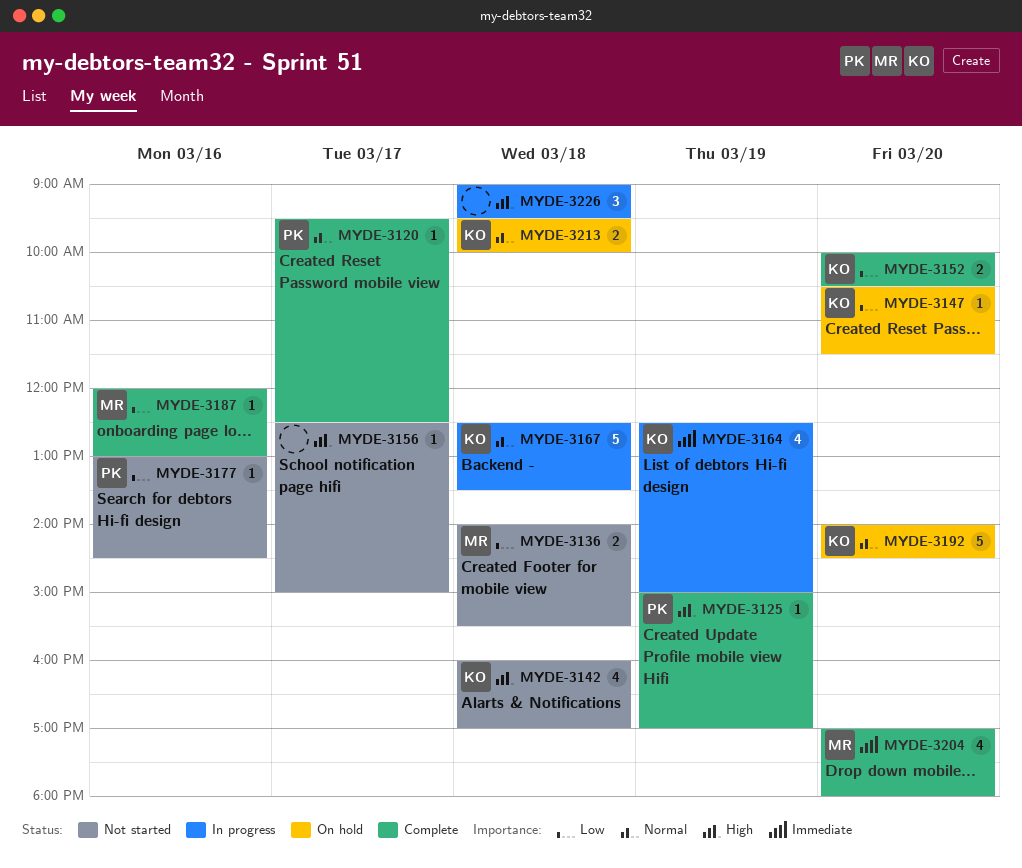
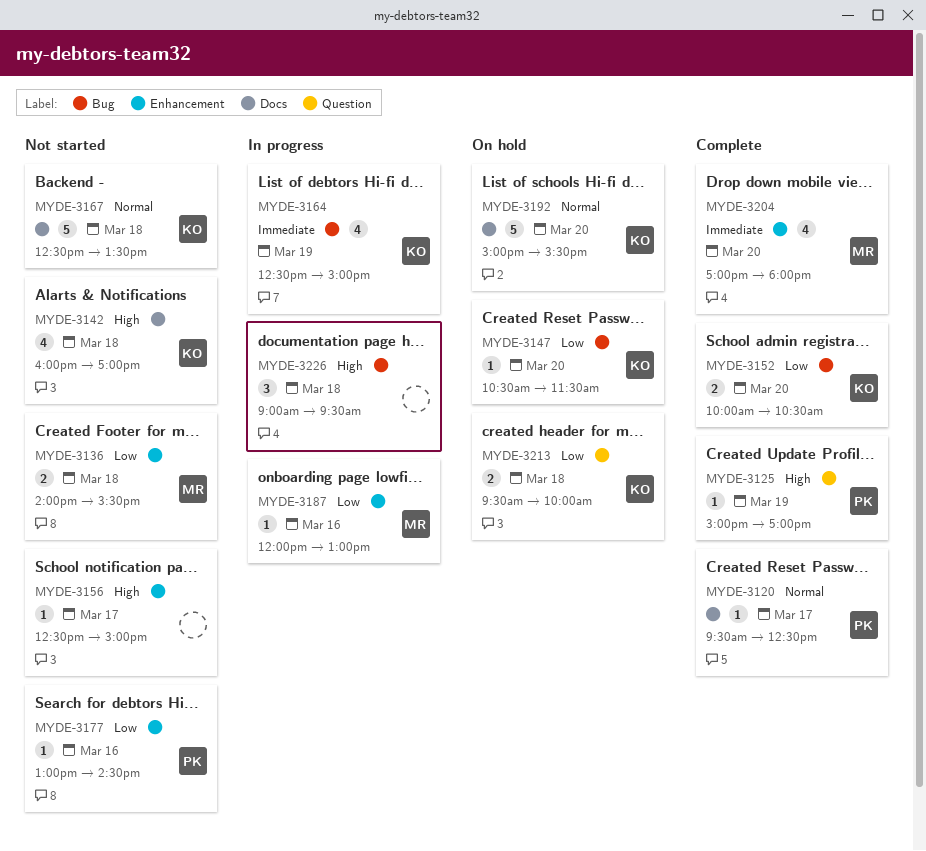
MYDE-3167, status: In progress -> Not started
MYDE-3187, status: Complete -> In progress
MYDE-3192, begins: 14:00 -> 15:00
MYDE-3192, ends: 14:30 -> 15:30
MYDE-3213, priority: Normal -> Low

